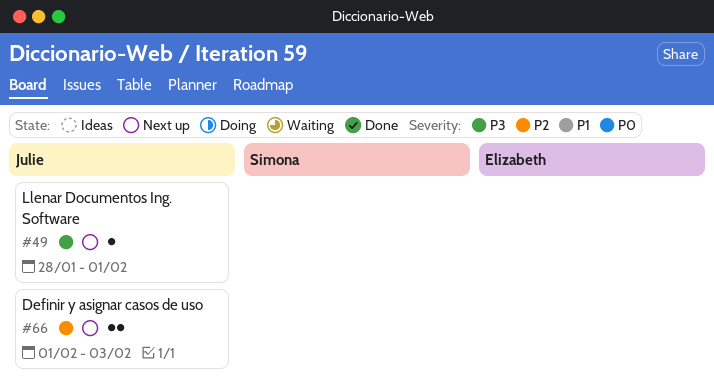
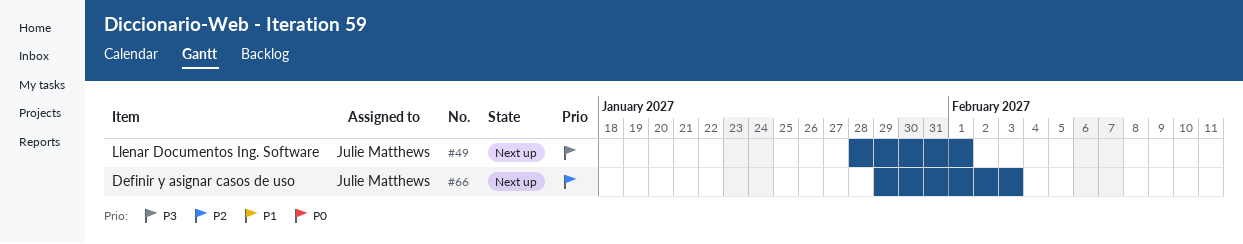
#66, start: Feb 1 -> Jan 29

